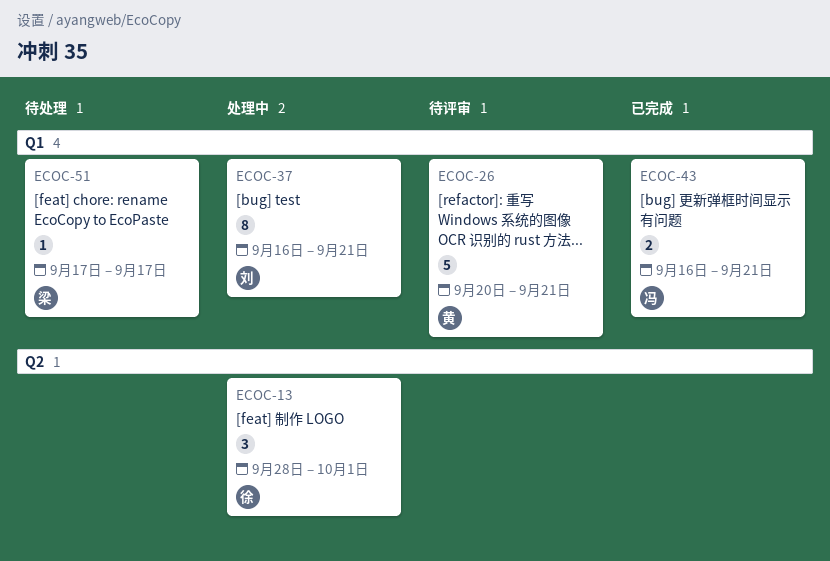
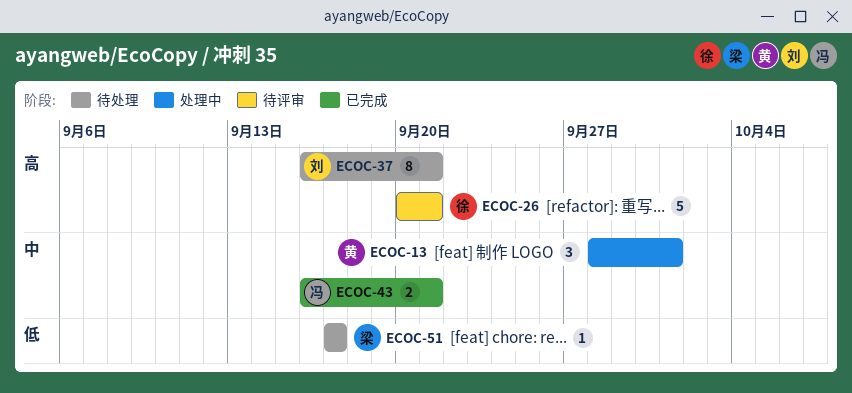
ECOC-13, owner: 徐 -> 黄
ECOC-26, owner: 黄 -> 徐
ECOC-37, status: 处理中 -> 待处理

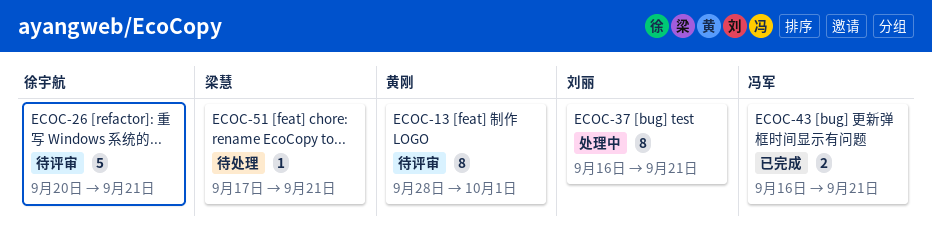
ECOC-13, status: 处理中 -> 待评审
ECOC-13, estimate: 3 -> 8
ECOC-37, status: 待处理 -> 处理中
ECOC-51, due: Sep 17 -> Sep 21

